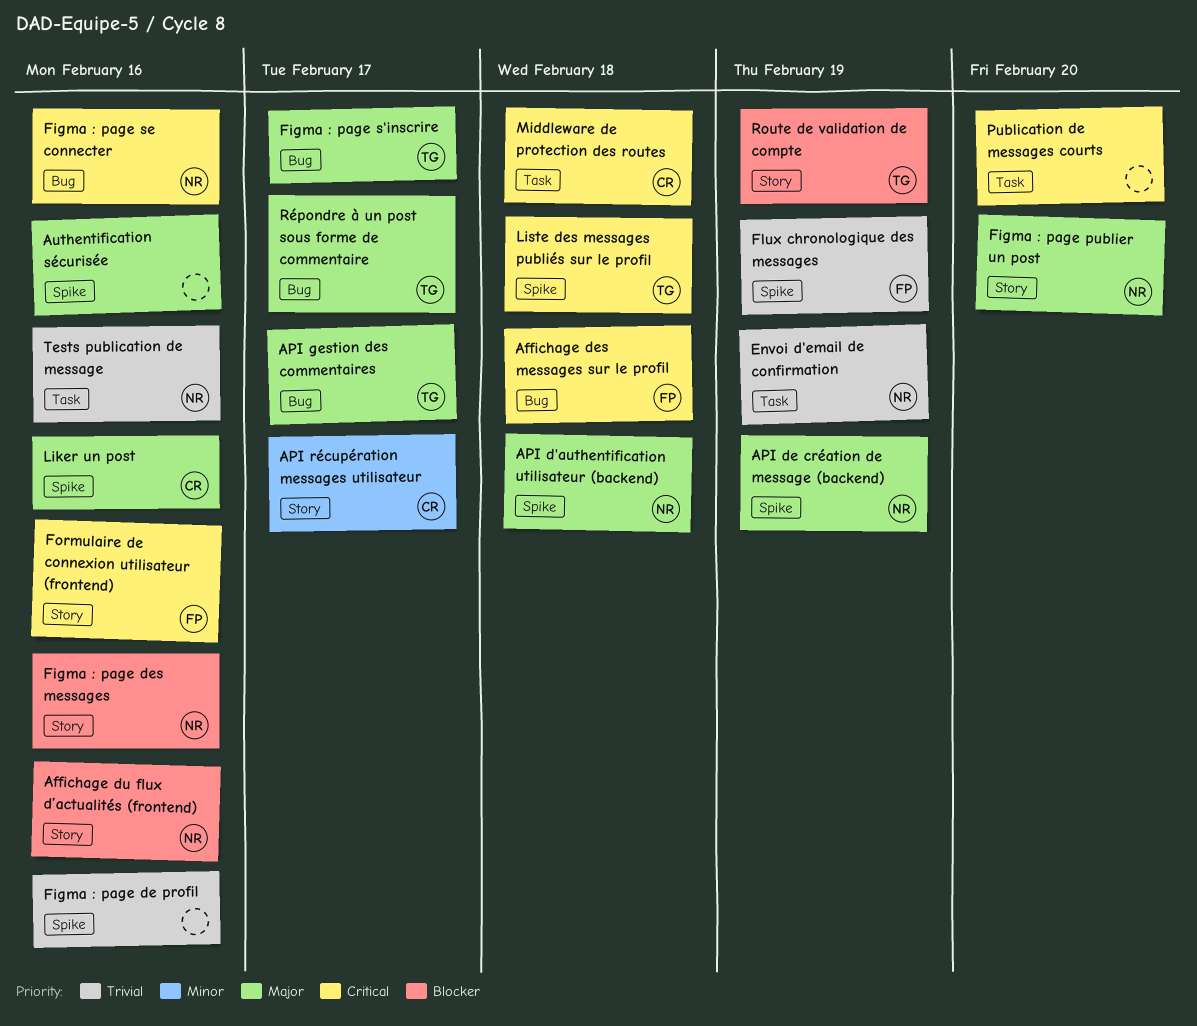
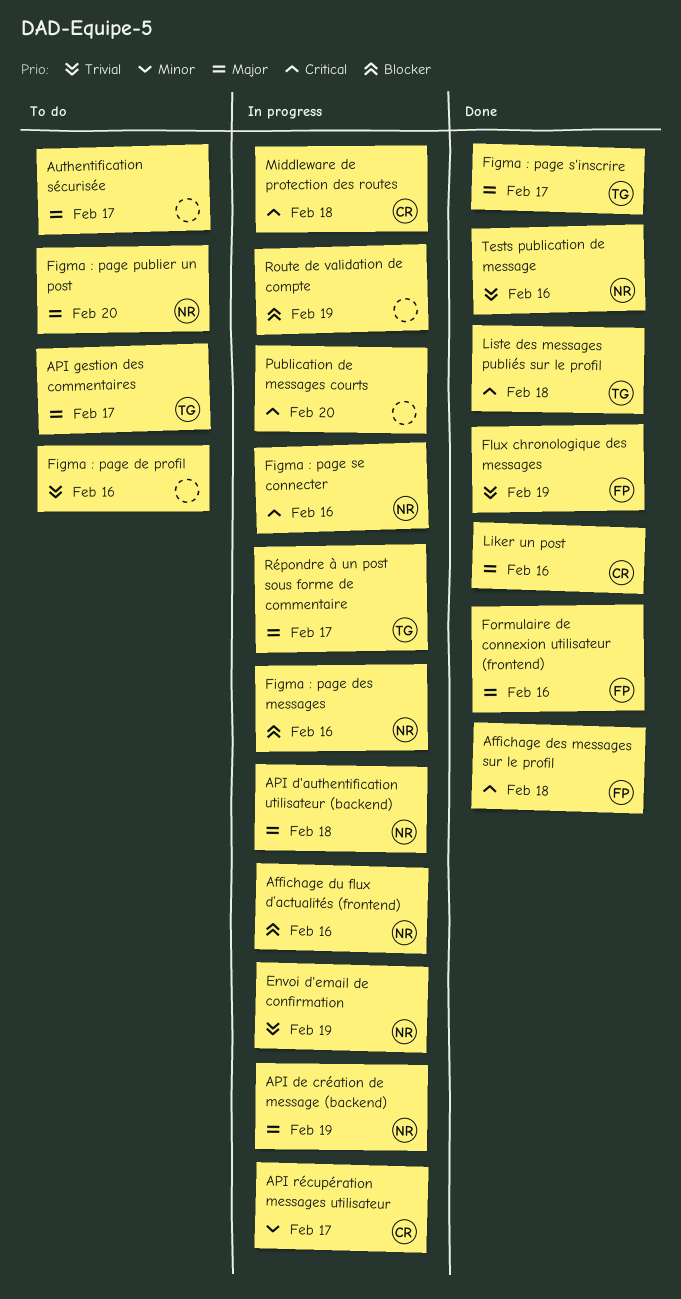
Authentification sécurisée, due: Feb 16 -> Feb 17
Formulaire de connexion utilisateur (frontend), priority: Critical -> Major
Route de validation de compte, owner: TG -> none

